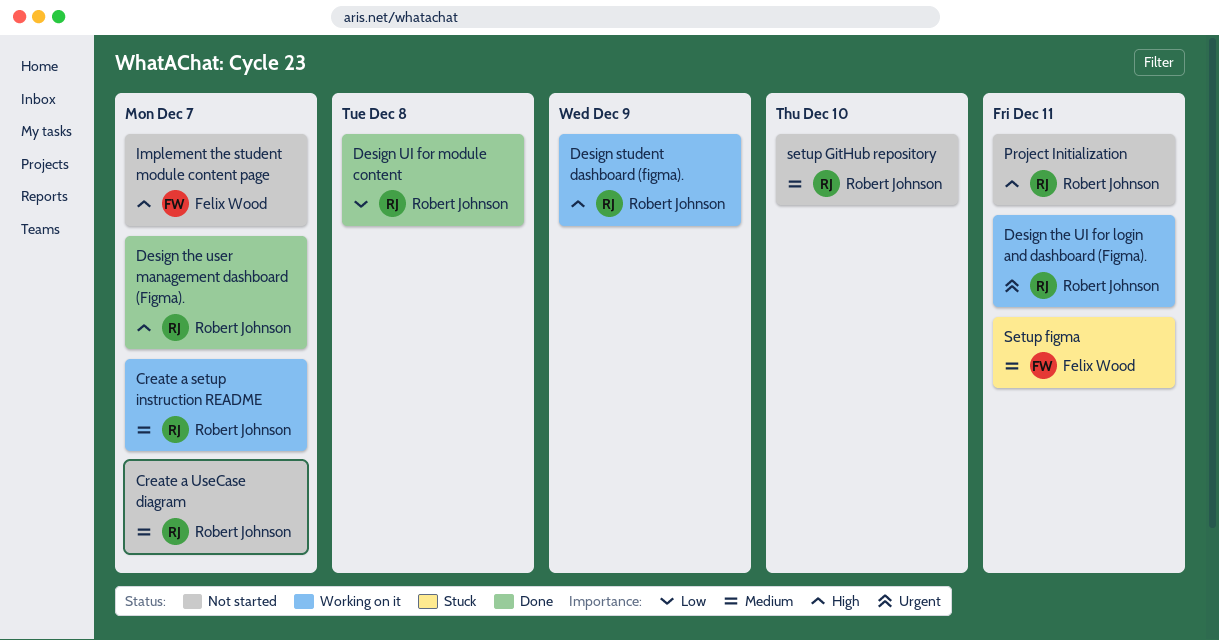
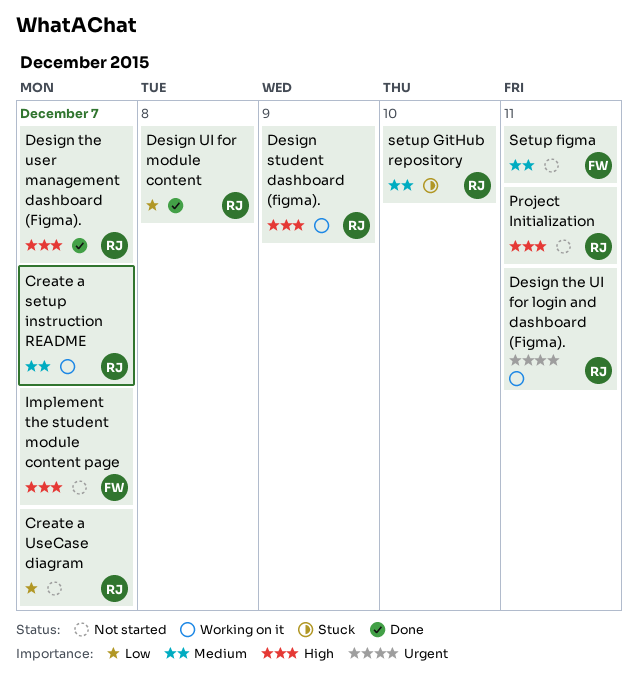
Create a UseCase diagram, priority: Medium -> Low
Setup figma, status: Stuck -> Not started
setup GitHub repository, status: Not started -> Stuck

